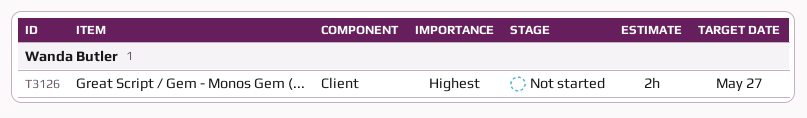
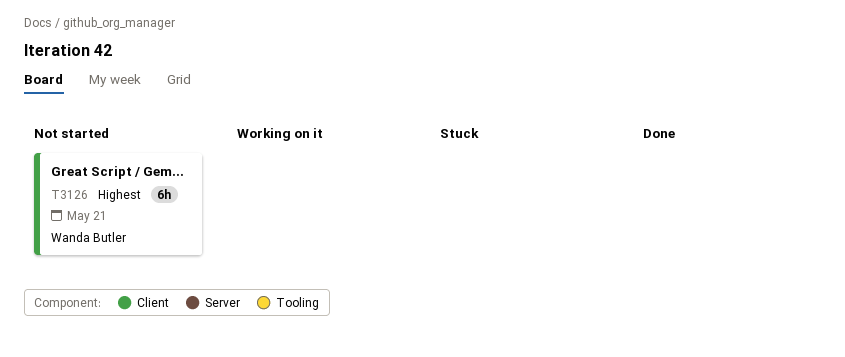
T3126, estimate: 2h -> 6h
T3126, due: May 27 -> May 21

